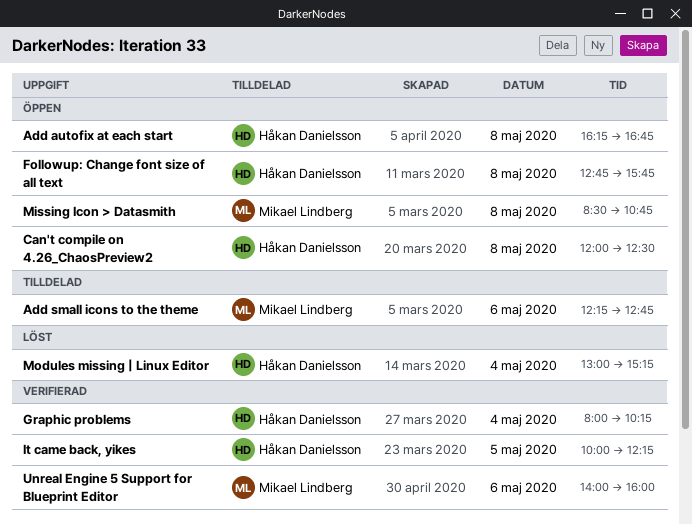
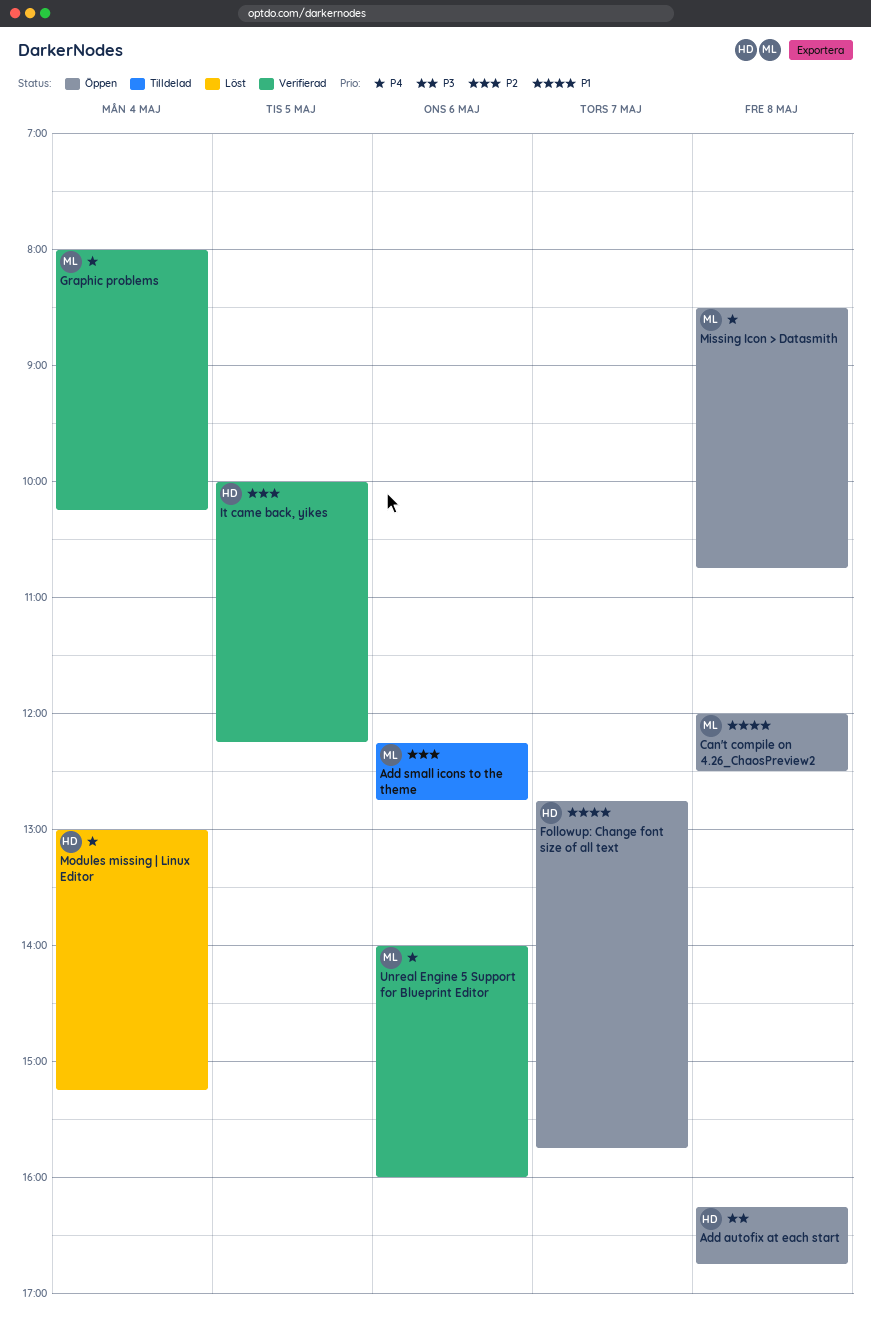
Can't compile on 4.26_ChaosPreview2, owner: Håkan Danielsson -> Mikael Lindberg
Followup: Change font size of all text, day: May 8 -> May 7
Graphic problems, owner: Håkan Danielsson -> Mikael Lindberg

